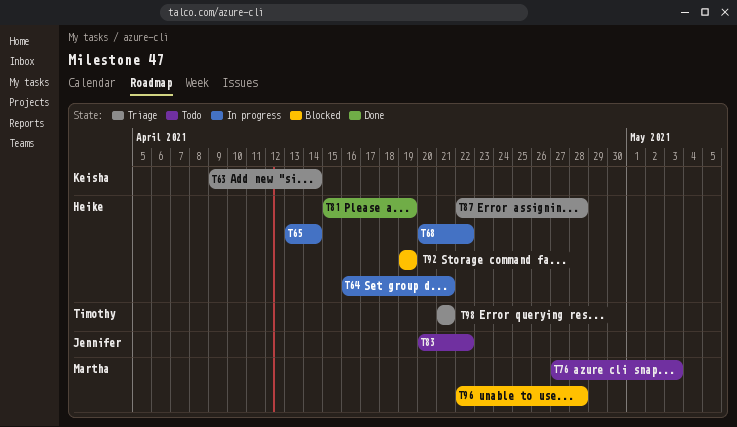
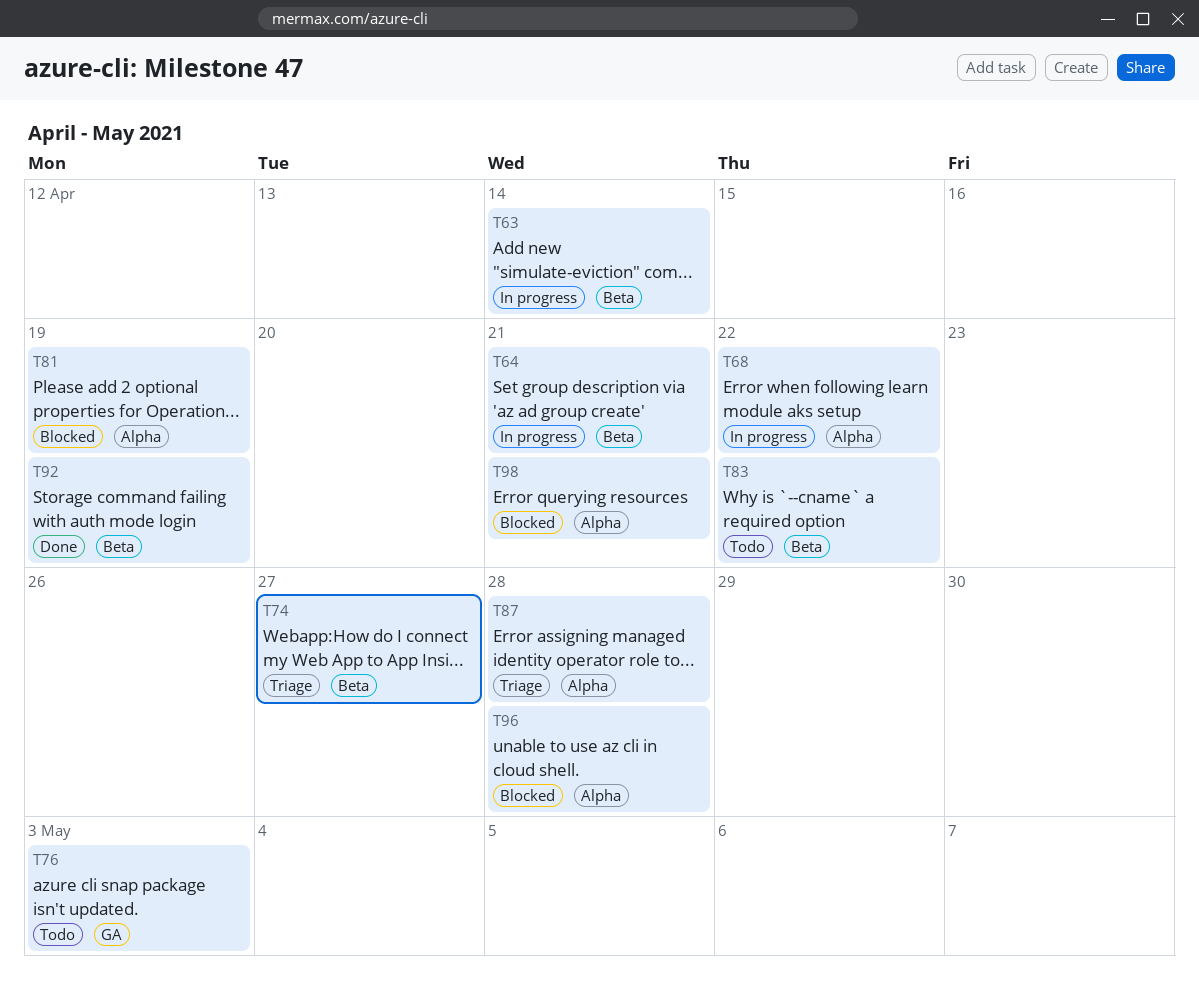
T63, status: Triage -> In progress
T65: present -> none
T74: none -> present
T81, status: Done -> Blocked
T92, status: Blocked -> Done
T98, status: Triage -> Blocked

